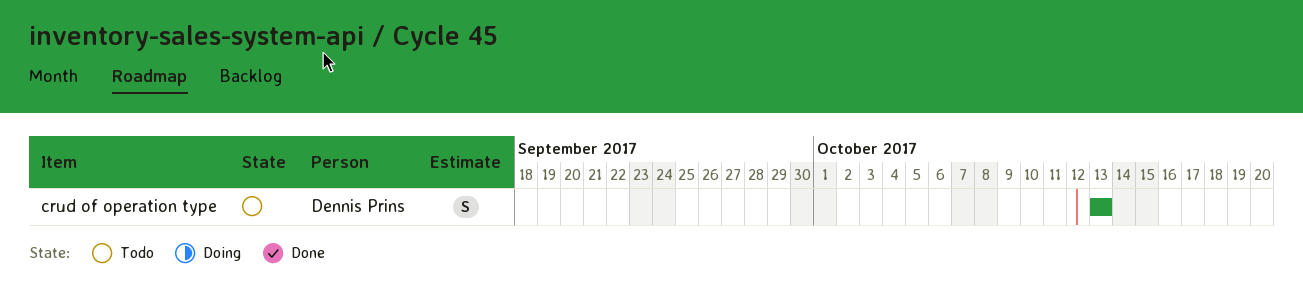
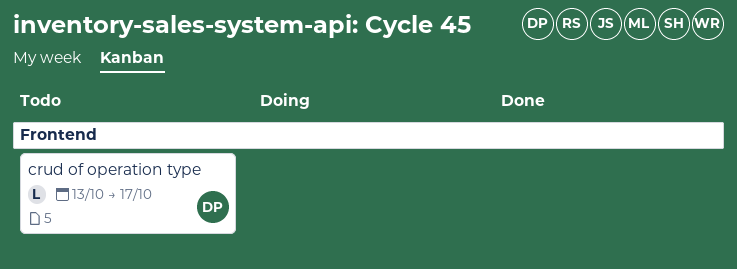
crud of operation type, estimate: S -> L
crud of operation type, due: Oct 13 -> Oct 17

